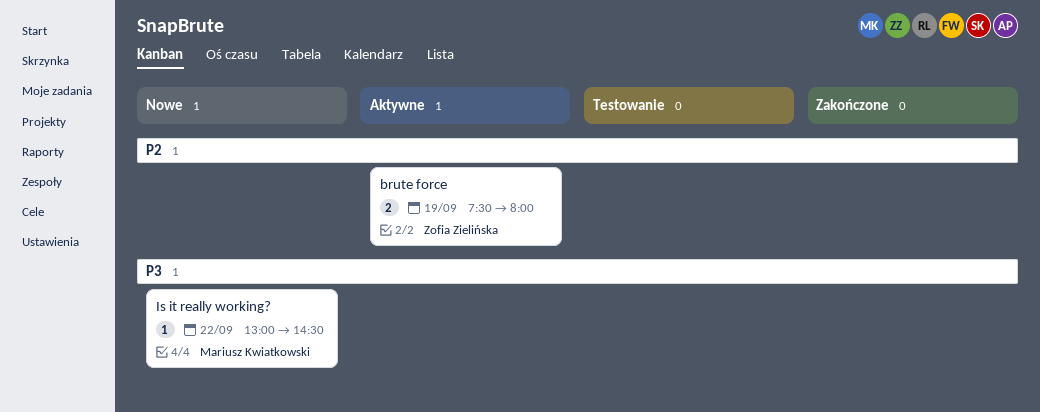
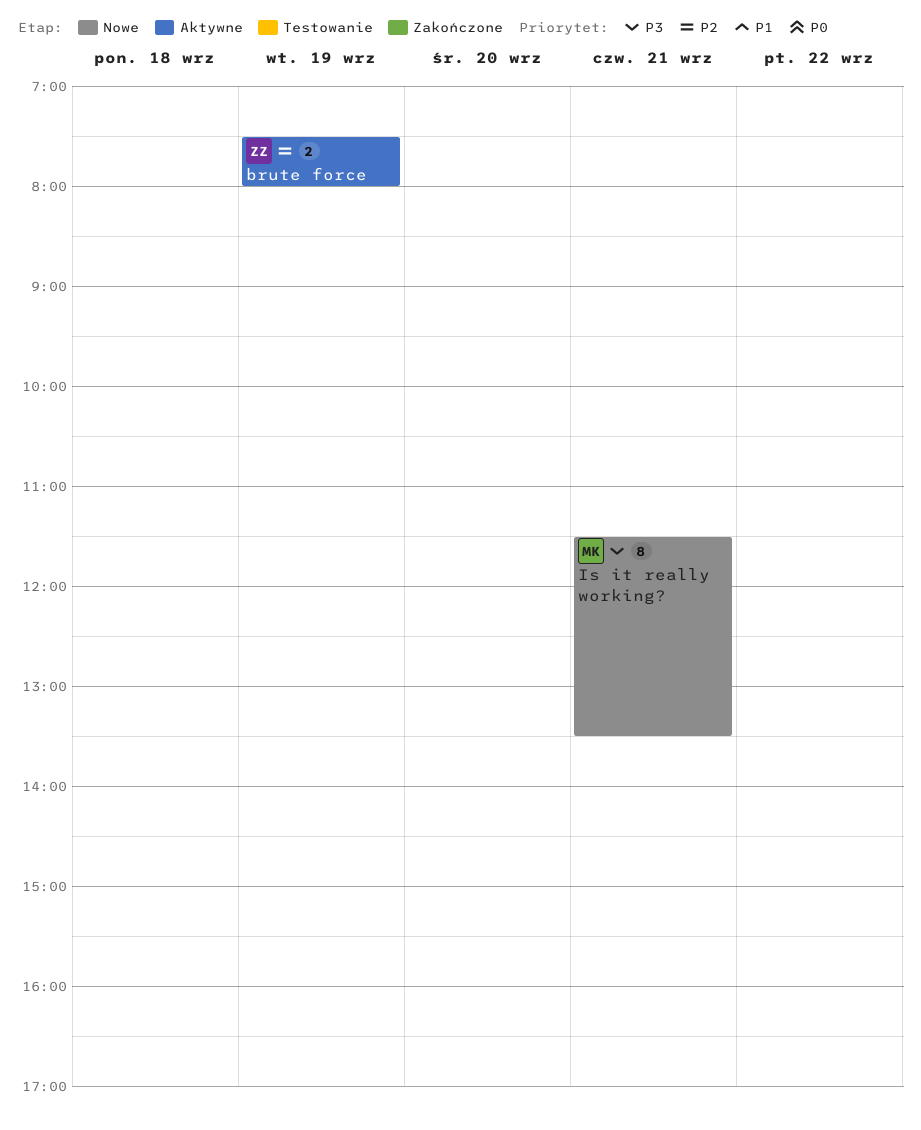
Is it really working?, estimate: 1 -> 8
Is it really working?, day: Sep 22 -> Sep 21
Is it really working?, begins: 13:00 -> 11:30
Is it really working?, ends: 14:30 -> 13:30

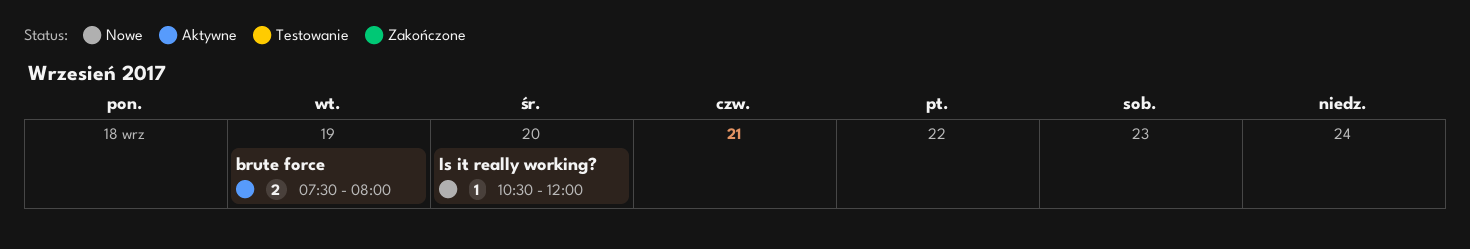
Is it really working?, estimate: 8 -> 1
Is it really working?, day: Sep 21 -> Sep 20
Is it really working?, begins: 11:30 -> 10:30
Is it really working?, ends: 13:30 -> 12:00

